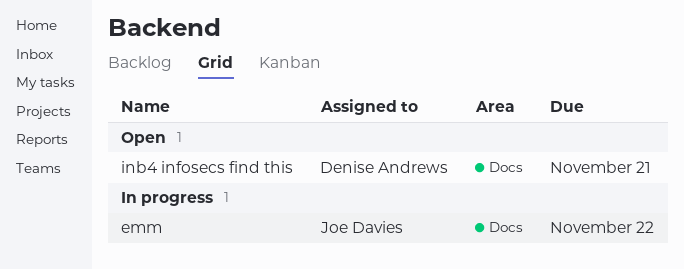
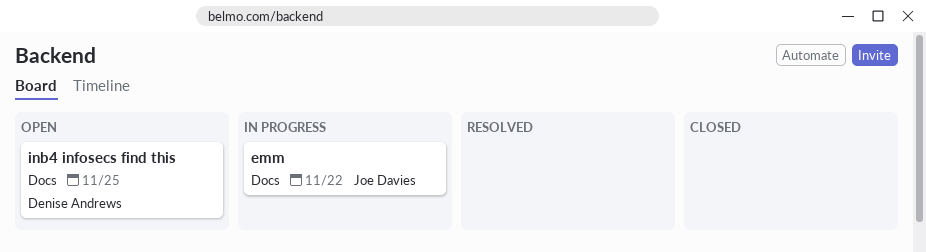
inb4 infosecs find this, due: Nov 21 -> Nov 25

